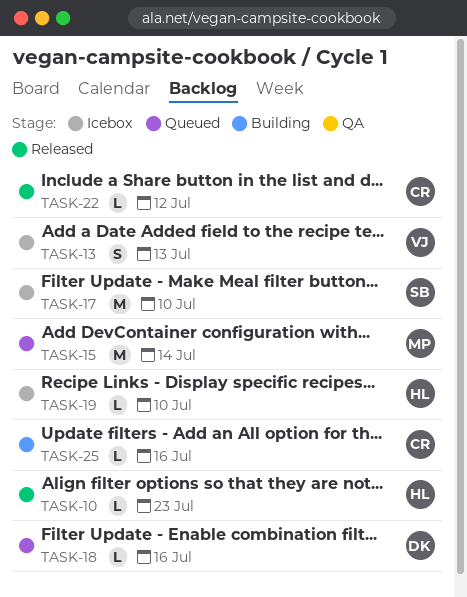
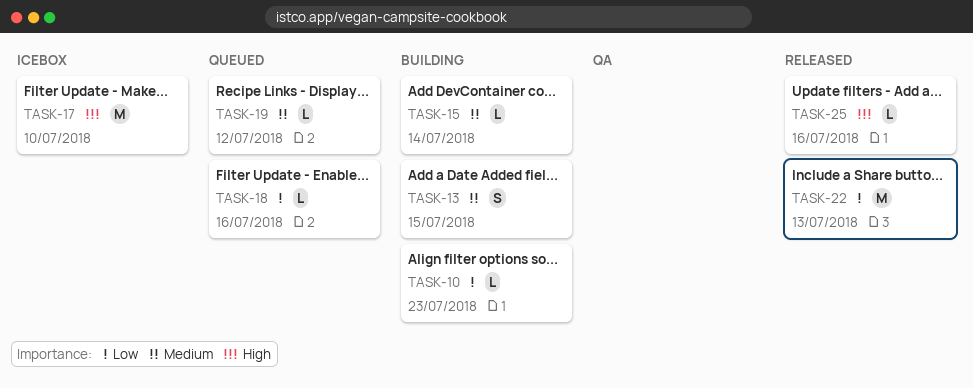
TASK-10, status: Released -> Building
TASK-13, status: Icebox -> Building
TASK-13, due: Jul 13 -> Jul 15
TASK-15, status: Queued -> Building
TASK-15, estimate: M -> L
TASK-19, status: Icebox -> Queued
TASK-19, due: Jul 10 -> Jul 12
TASK-22, estimate: L -> M
TASK-22, due: Jul 12 -> Jul 13
TASK-25, status: Building -> Released

